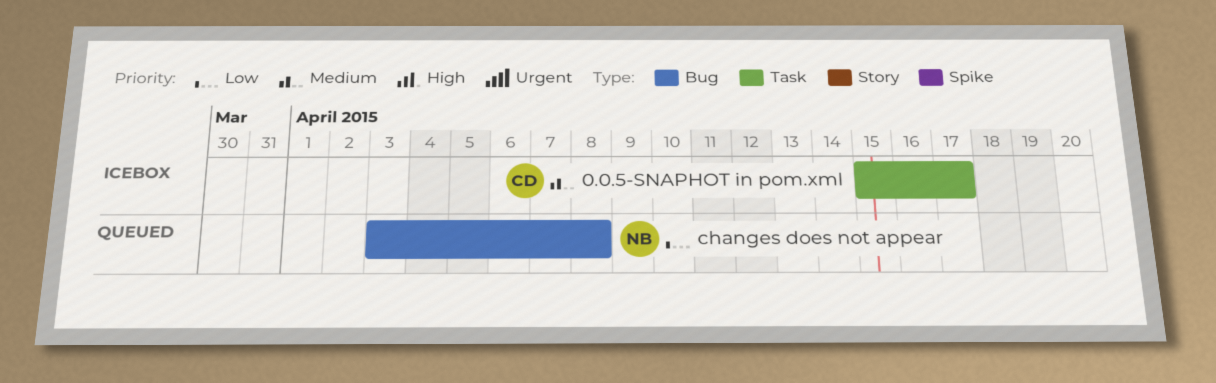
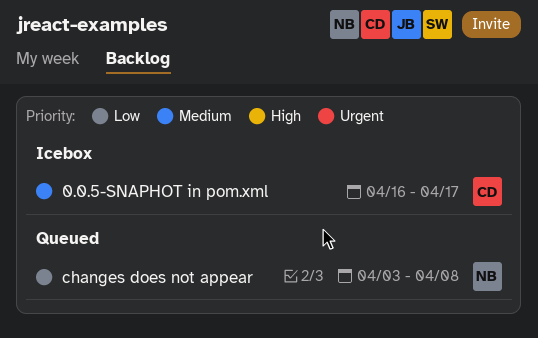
0.0.5-SNAPHOT in pom.xml, start: Apr 15 -> Apr 16

